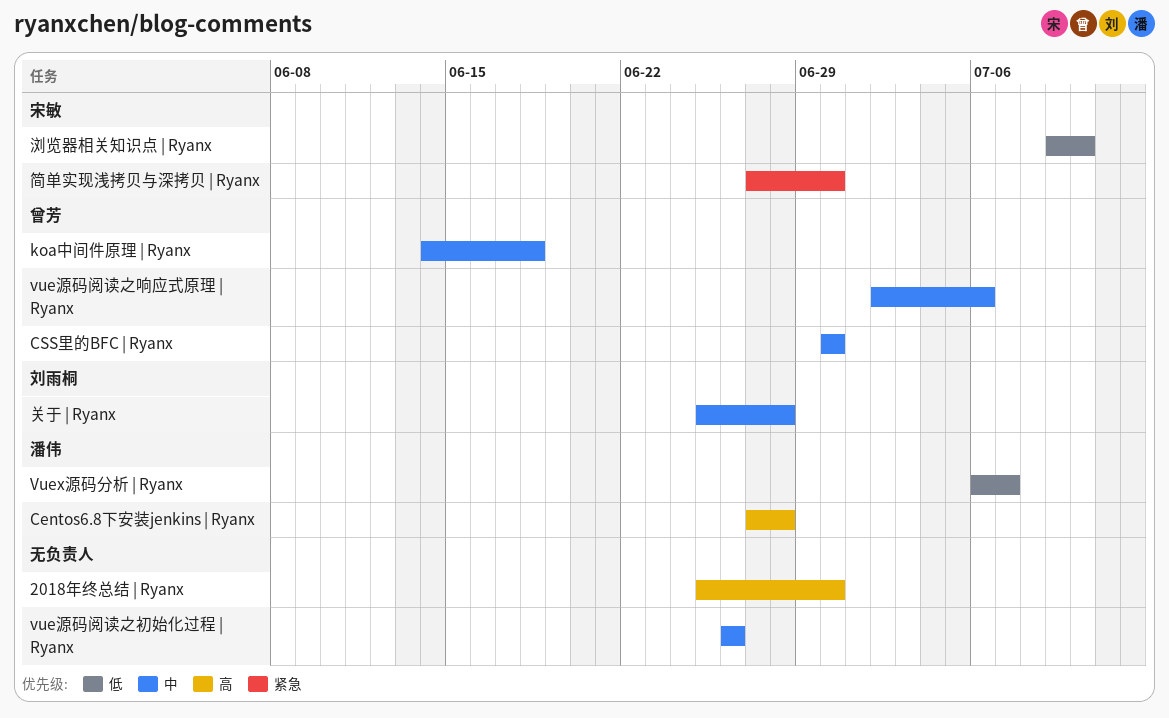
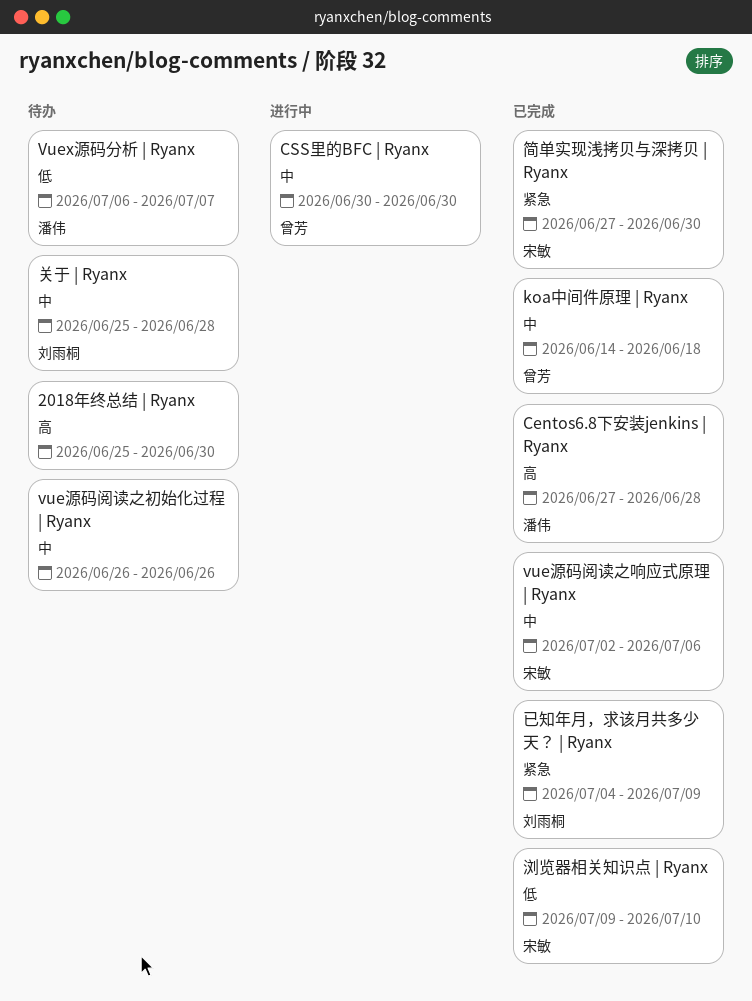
vue源码阅读之响应式原理 | Ryanx, owner: 曾芳 -> 宋敏
已知年月，求该月共多少天？ | Ryanx: none -> present

